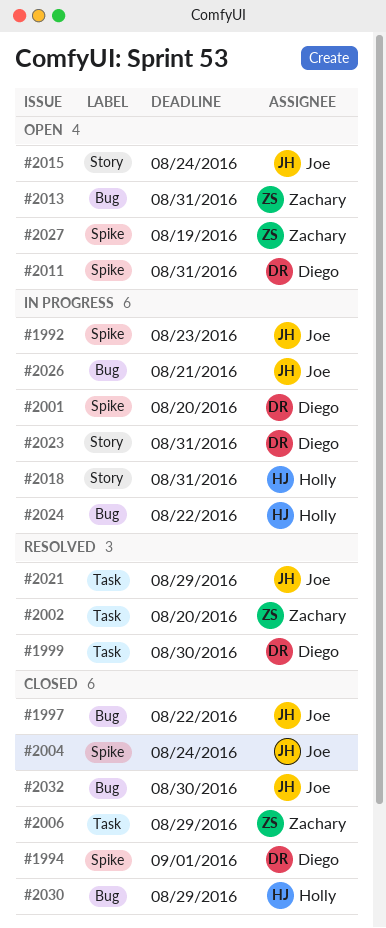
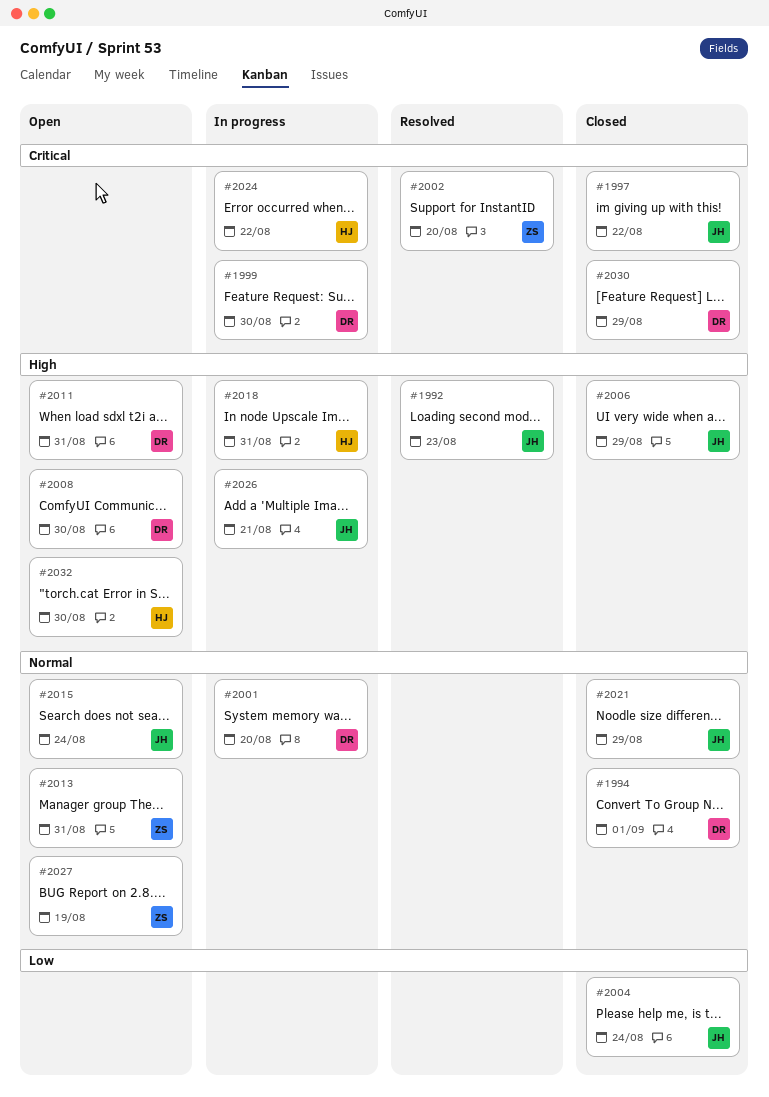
#1992, status: In progress -> Resolved
#1999, status: Resolved -> In progress
#2006, owner: Zachary -> Joe
#2008: none -> present
#2021, status: Resolved -> Closed
#2023: present -> none
#2030, owner: Holly -> Diego
#2032, status: Closed -> Open
#2032, owner: Joe -> Holly

